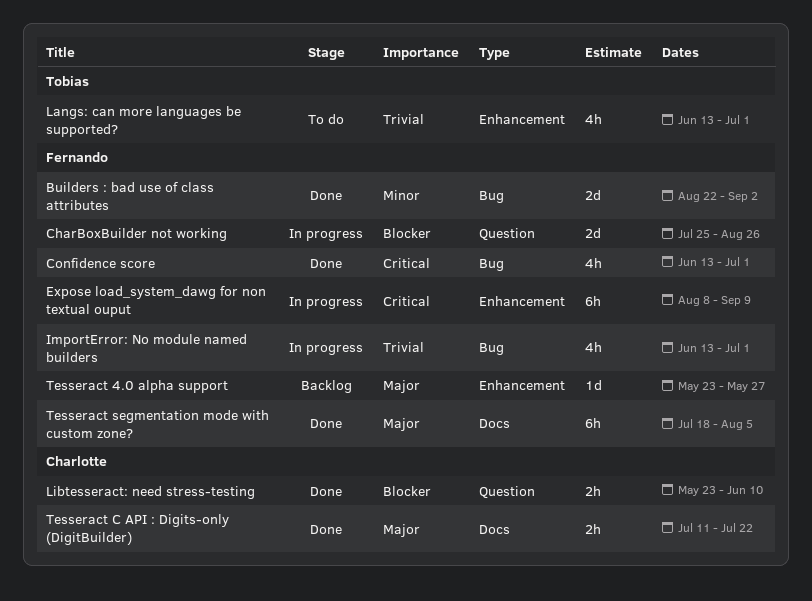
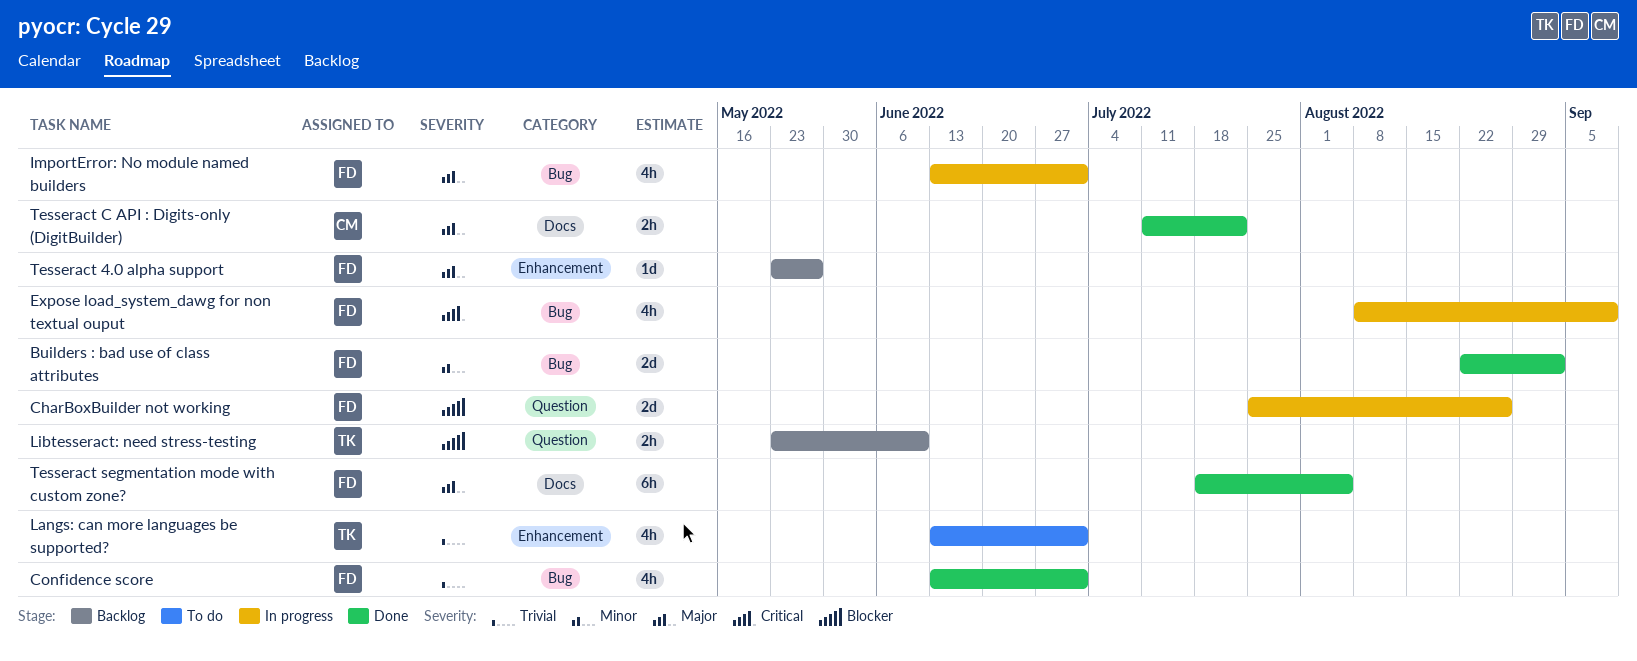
Confidence score, priority: Critical -> Trivial
Expose load_system_dawg for non textual ouput, label: Enhancement -> Bug
Expose load_system_dawg for non textual ouput, estimate: 6h -> 4h
ImportError: No module named builders, priority: Trivial -> Major
Libtesseract: need stress-testing, status: Done -> Backlog
Libtesseract: need stress-testing, owner: Charlotte -> Tobias

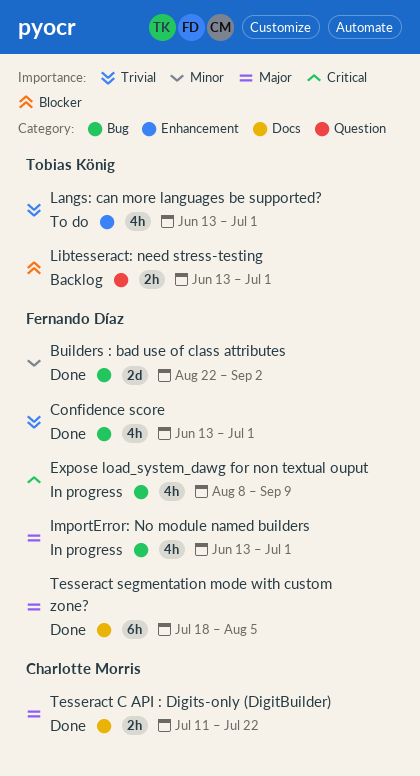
CharBoxBuilder not working: present -> none
Libtesseract: need stress-testing, start: May 23 -> Jun 13
Libtesseract: need stress-testing, due: Jun 10 -> Jul 1
Tesseract 4.0 alpha support: present -> none

